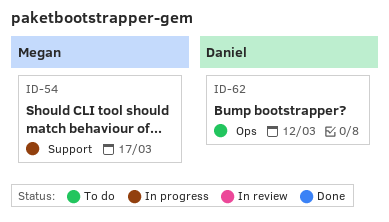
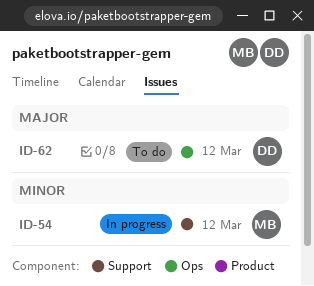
ID-54, due: Mar 17 -> Mar 12

